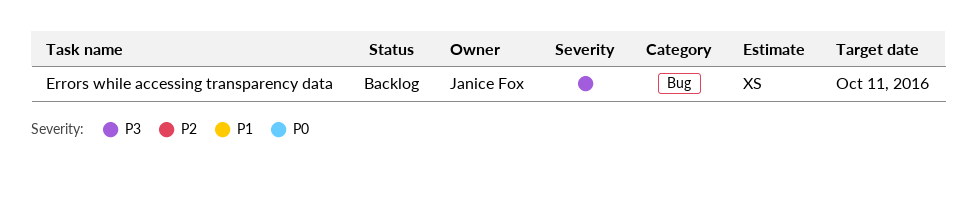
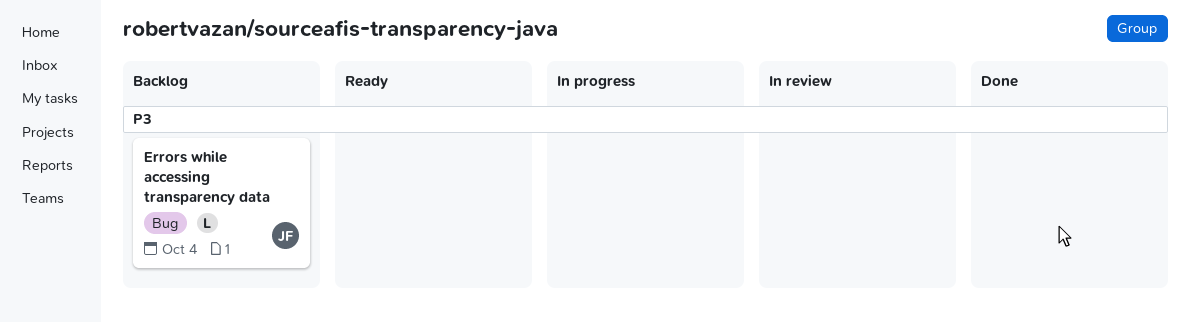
Errors while accessing transparency data, estimate: XS -> L
Errors while accessing transparency data, due: Oct 11 -> Oct 4

